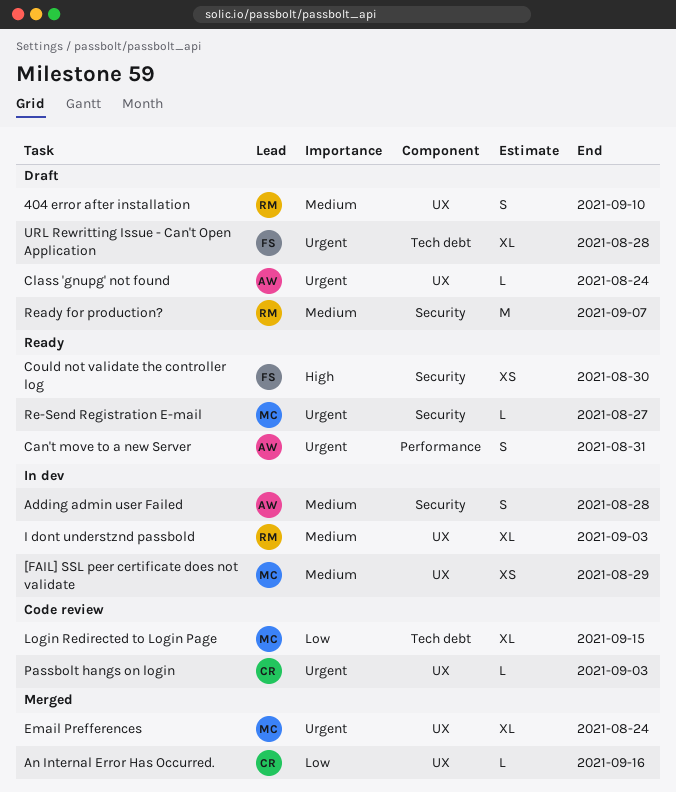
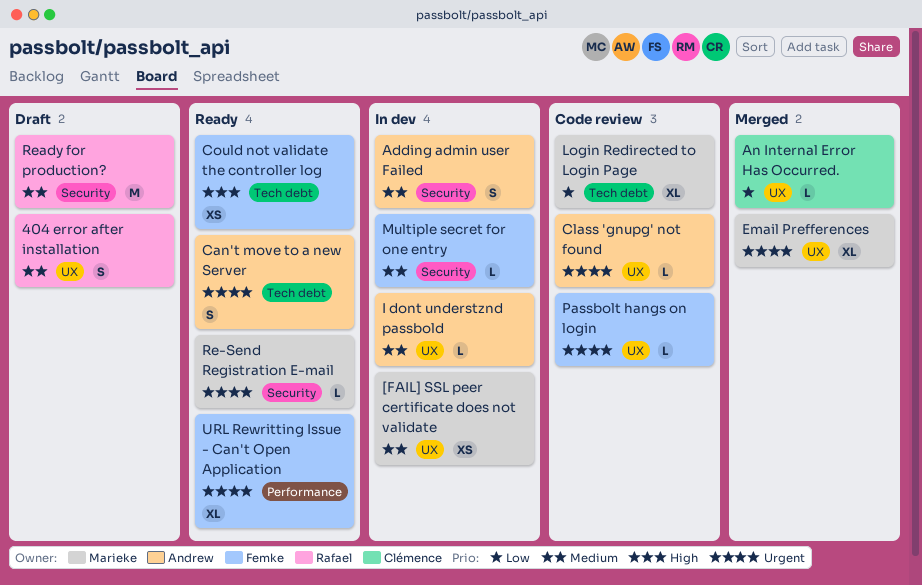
Can't move to a new Server, label: Performance -> Tech debt
Class 'gnupg' not found, status: Draft -> Code review
Could not validate the controller log, label: Security -> Tech debt
I dont understznd passbold, owner: Rafael -> Andrew
I dont understznd passbold, estimate: XL -> L
Multiple secret for one entry: none -> present
Passbolt hangs on login, owner: Clémence -> Femke
URL Rewritting Issue - Can't Open Application, status: Draft -> Ready
URL Rewritting Issue - Can't Open Application, label: Tech debt -> Performance

